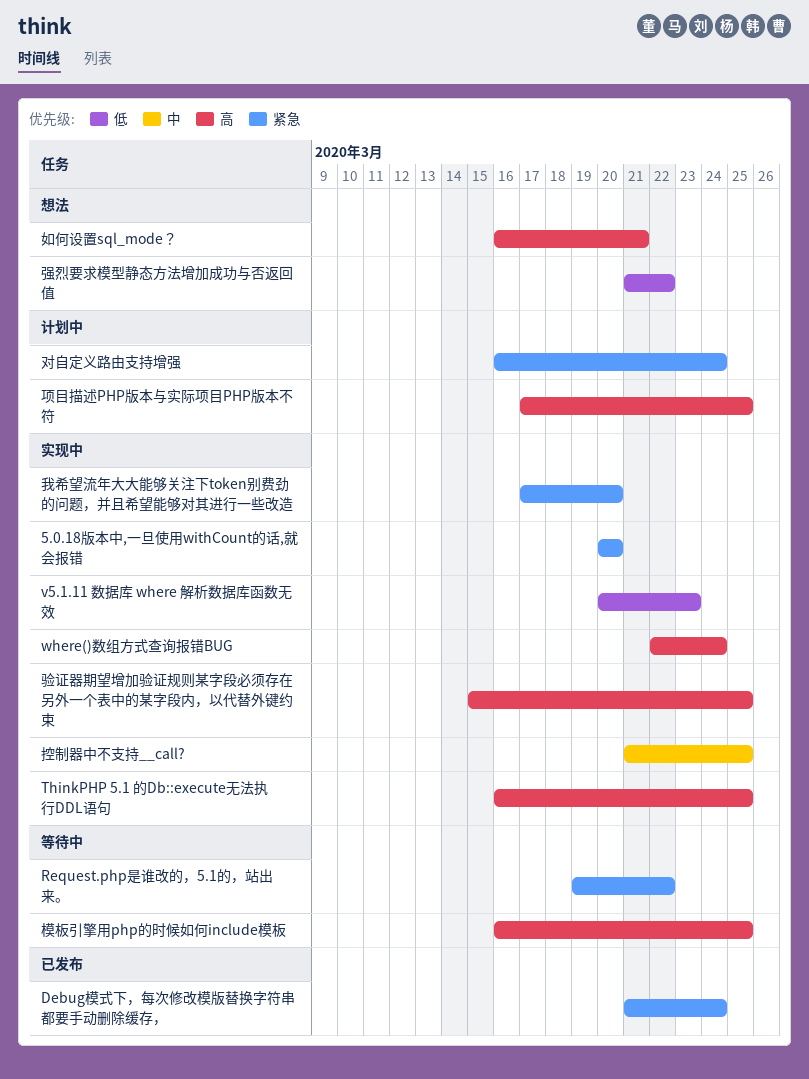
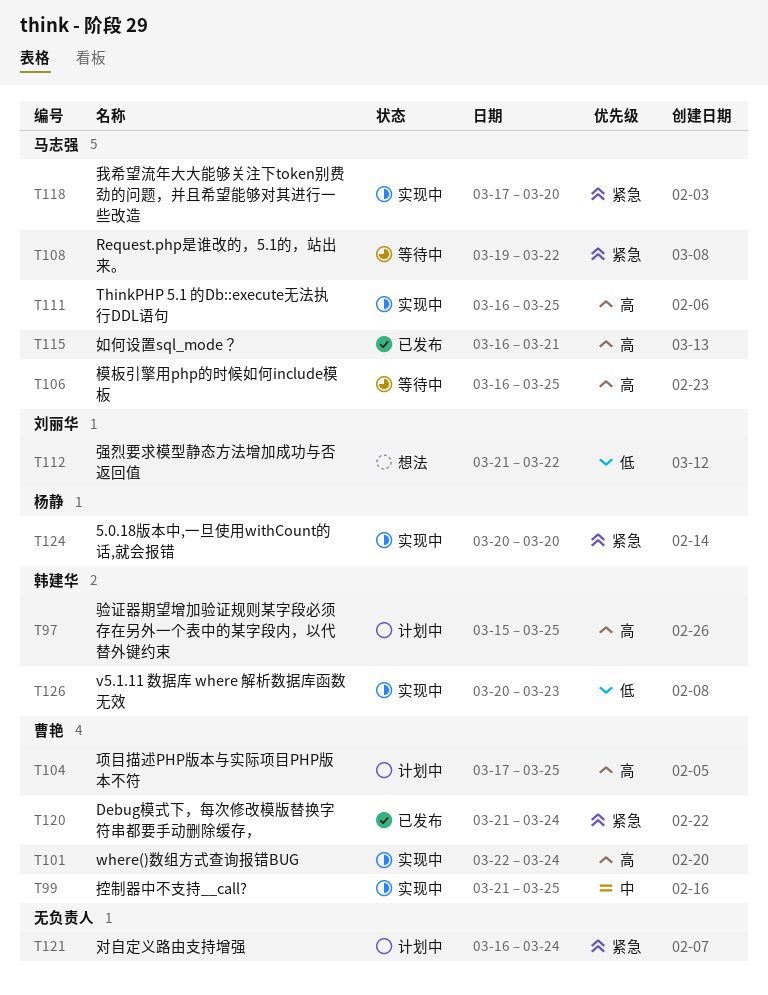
如何设置sql_mode？, status: 想法 -> 已发布
验证器期望增加验证规则某字段必须存在另外一个表中的某字段内，以代替外键约束, status: 实现中 -> 计划中

